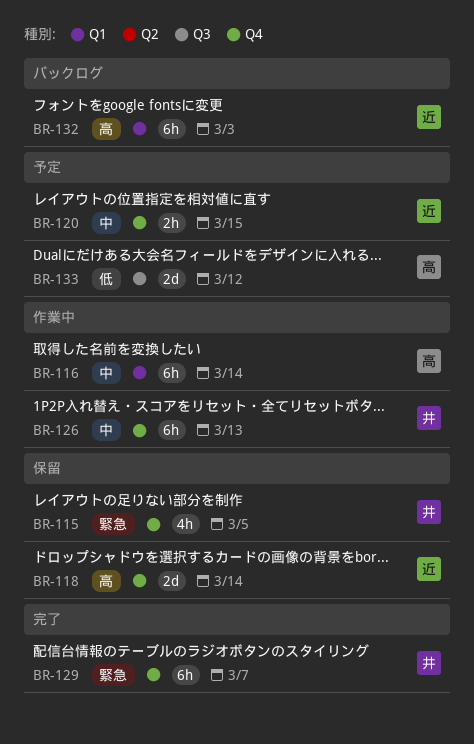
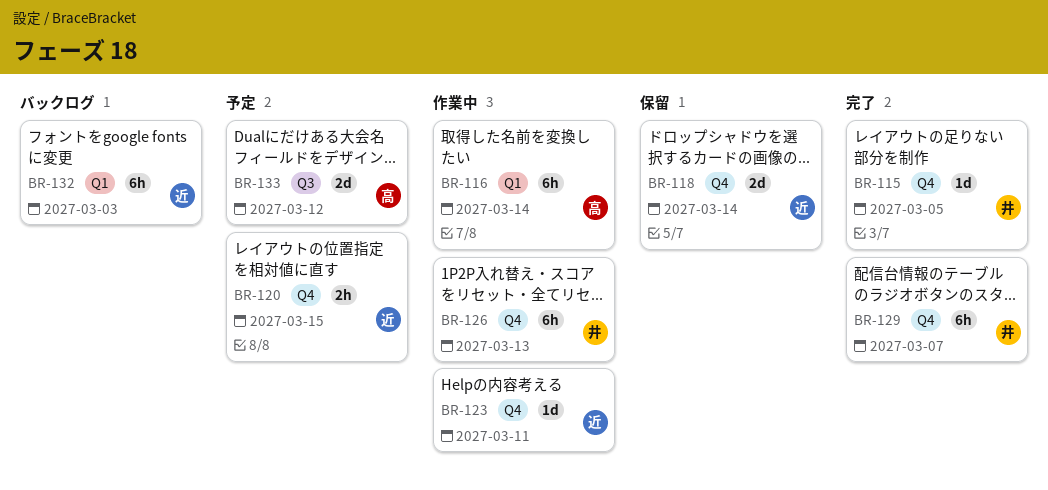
BR-115, status: 保留 -> 完了
BR-115, estimate: 4h -> 1d
BR-123: none -> present

